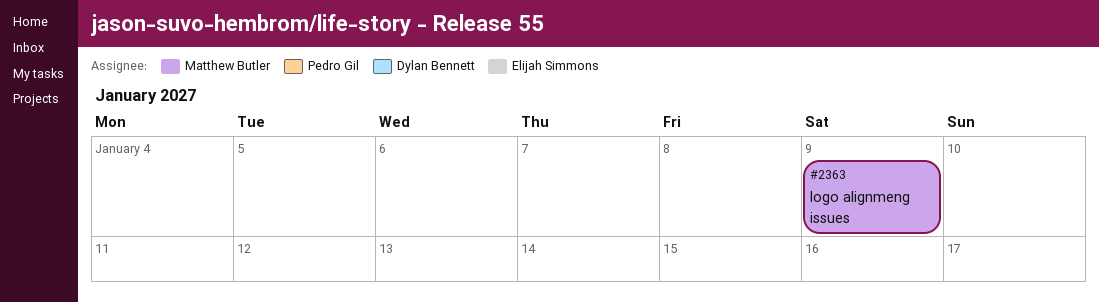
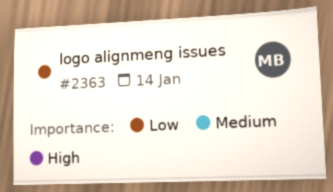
#2363, due: Jan 9 -> Jan 14

